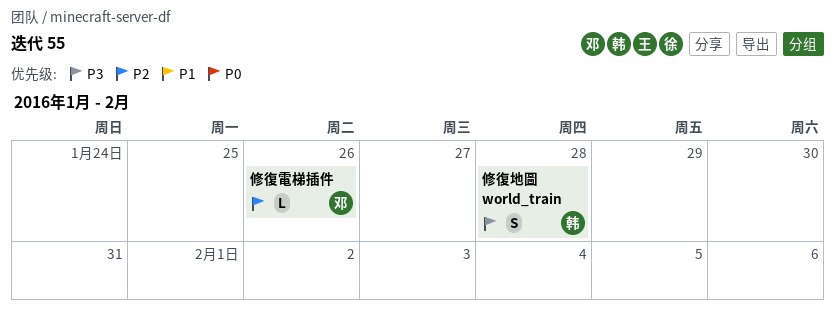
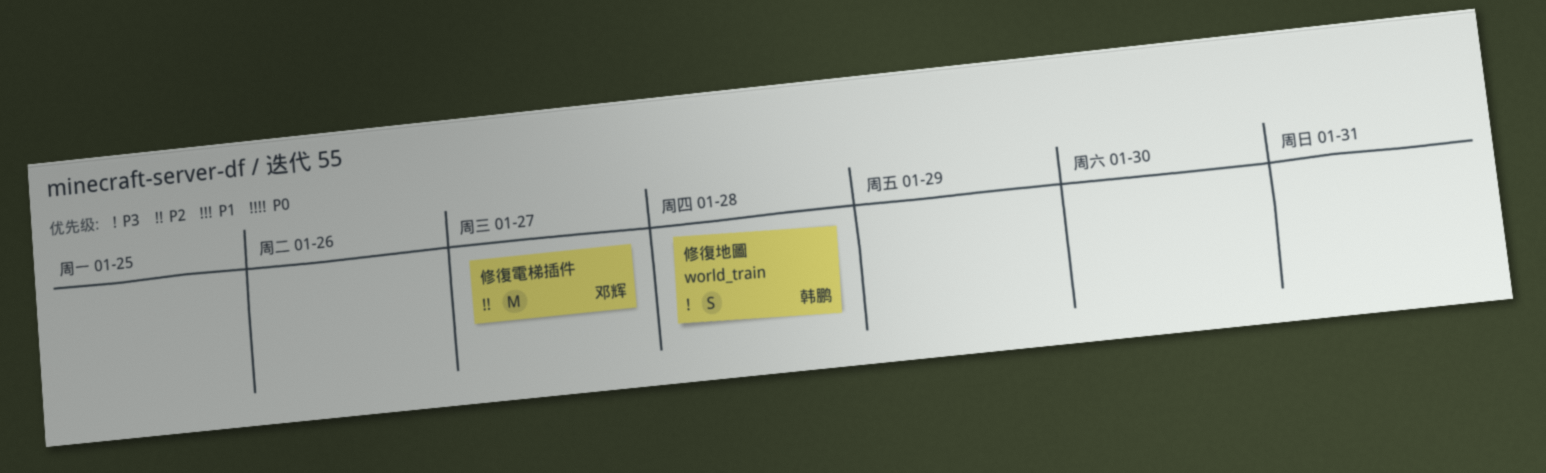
修復電梯插件, estimate: L -> M
修復電梯插件, due: Jan 26 -> Jan 27

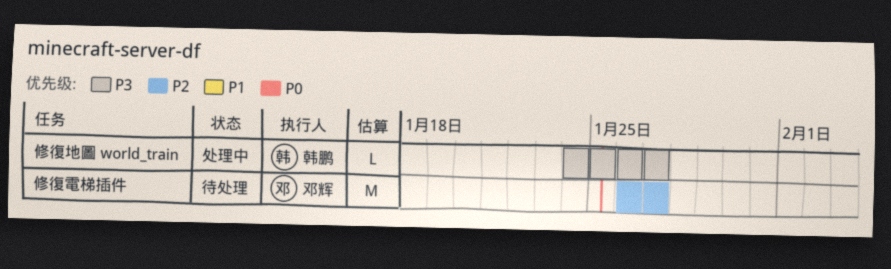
修復地圖 world_train, estimate: S -> L
修復地圖 world_train, due: Jan 28 -> Jan 27

